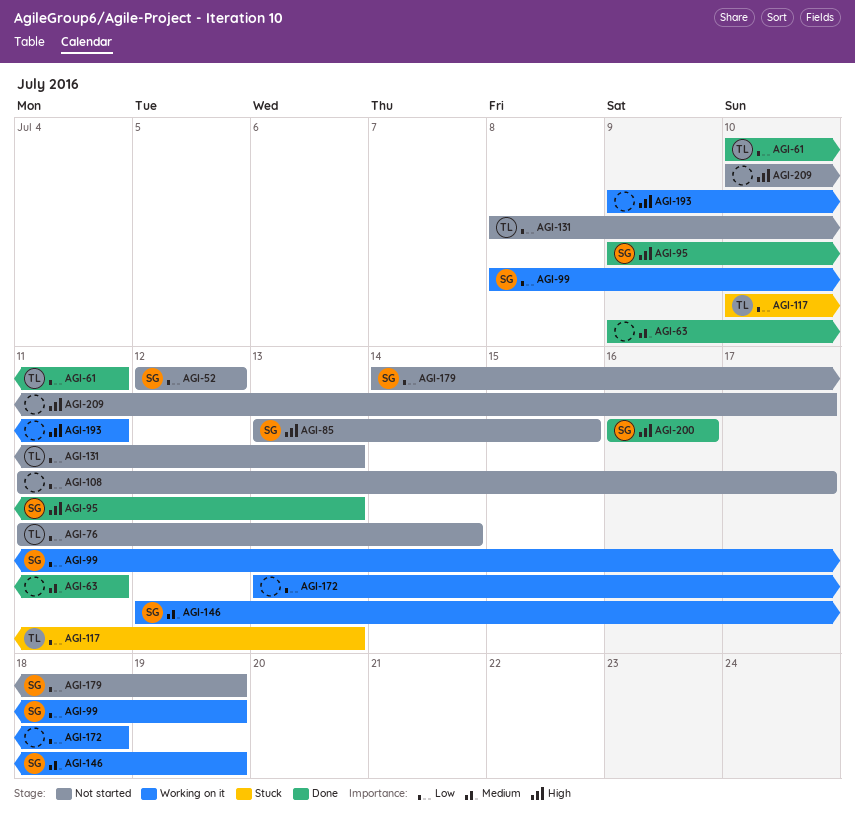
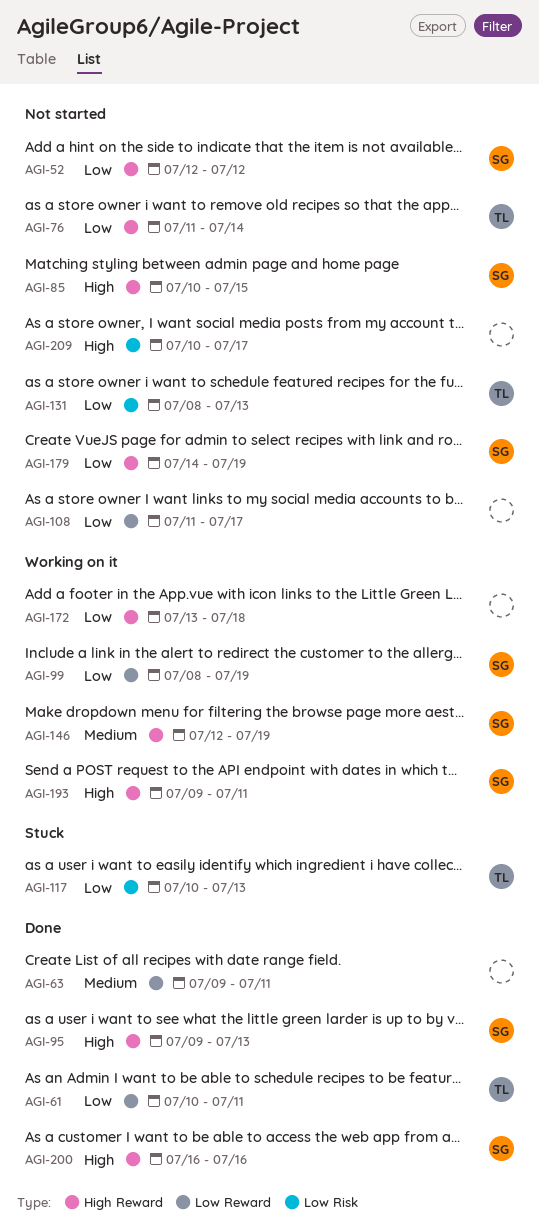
AGI-85, start: Jul 13 -> Jul 10
AGI-193, owner: none -> SG

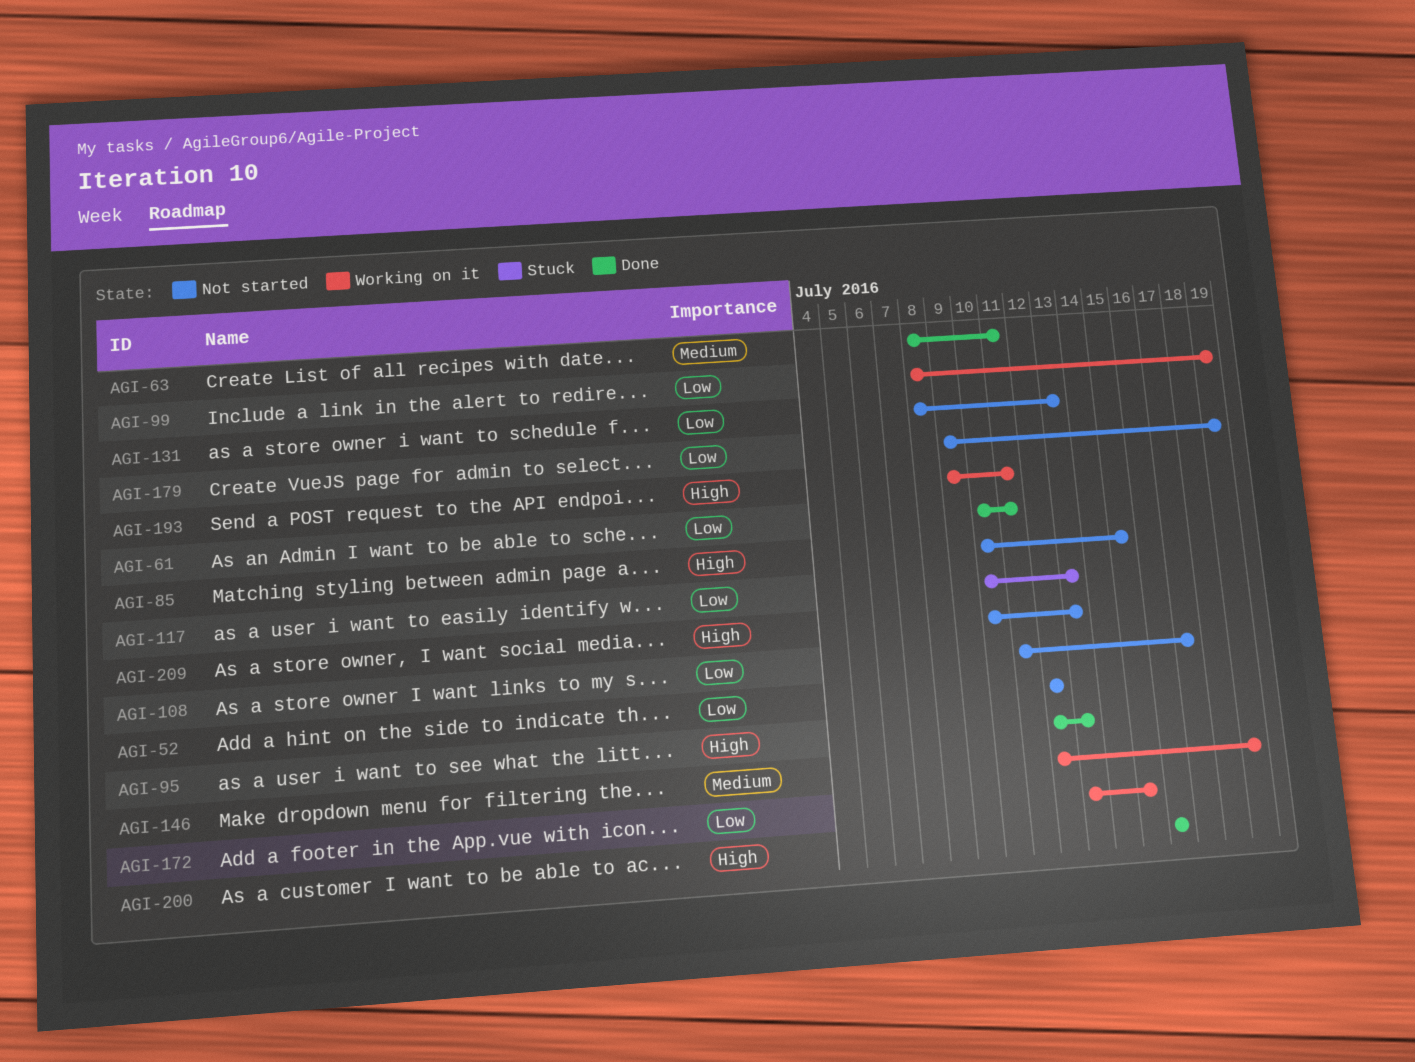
AGI-63, start: Jul 9 -> Jul 8
AGI-76: present -> none
AGI-95, start: Jul 9 -> Jul 12
AGI-172, due: Jul 18 -> Jul 15
AGI-179, start: Jul 14 -> Jul 9
AGI-209, due: Jul 17 -> Jul 13

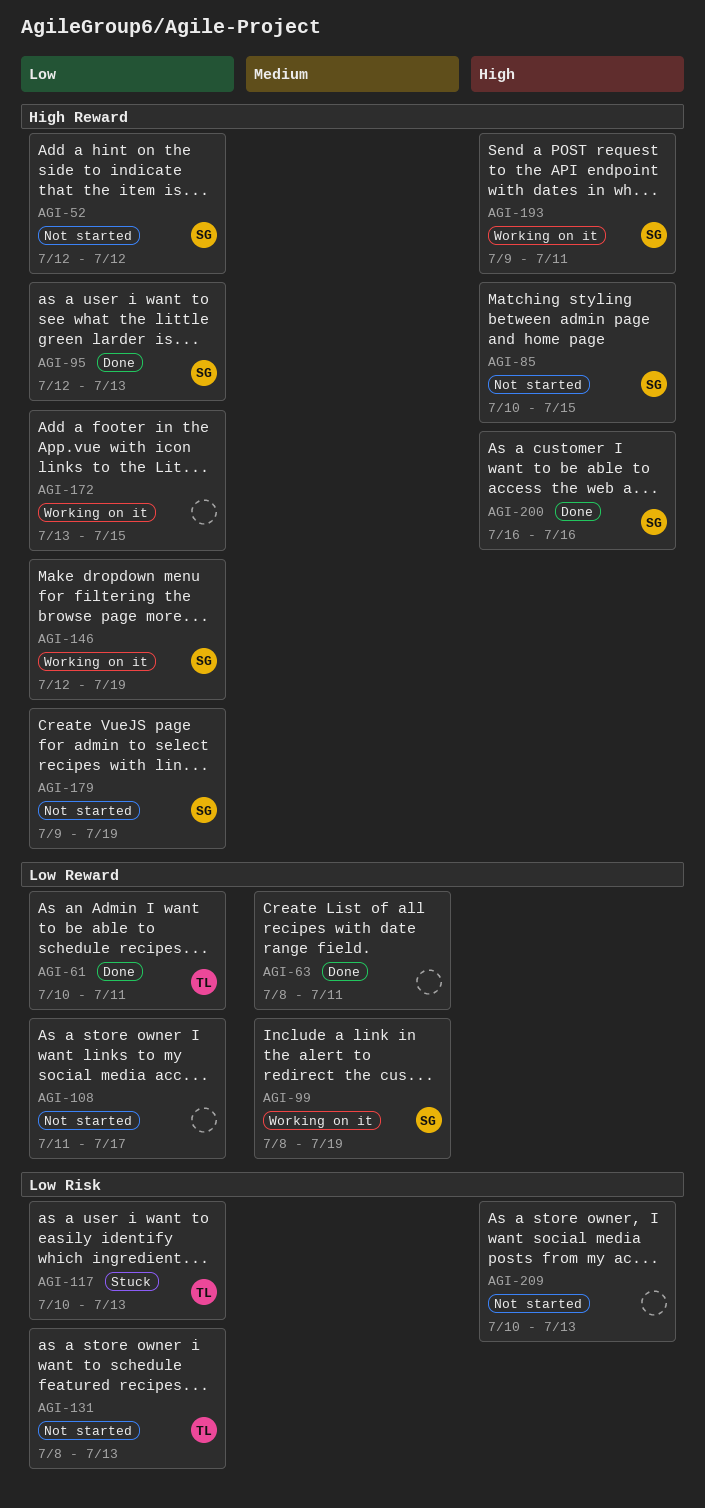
AGI-95, priority: High -> Low
AGI-99, priority: Low -> Medium
AGI-146, priority: Medium -> Low

